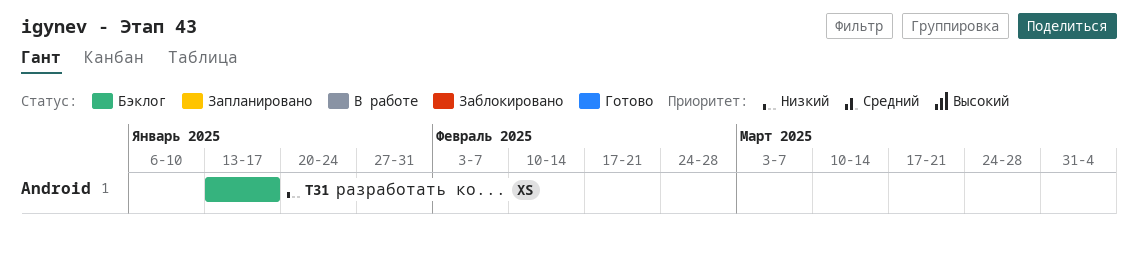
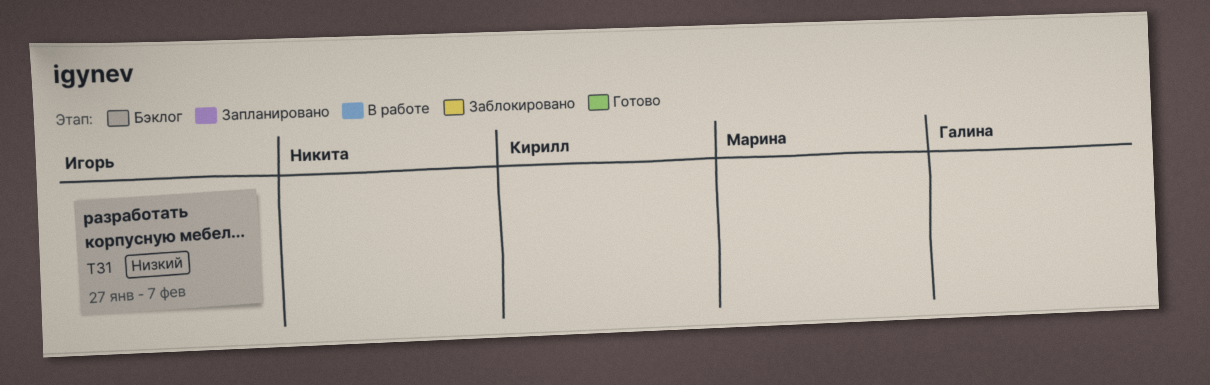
T31, start: Jan 13 -> Jan 27
T31, due: Jan 17 -> Feb 7

